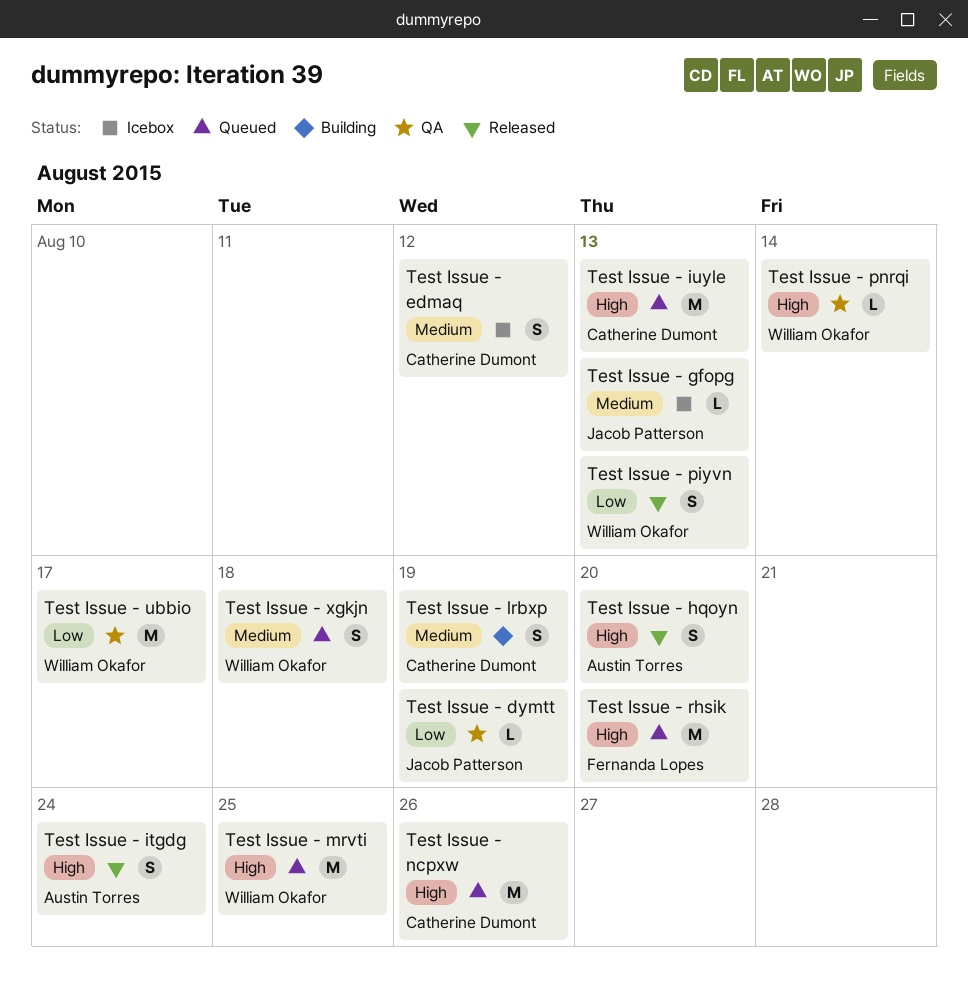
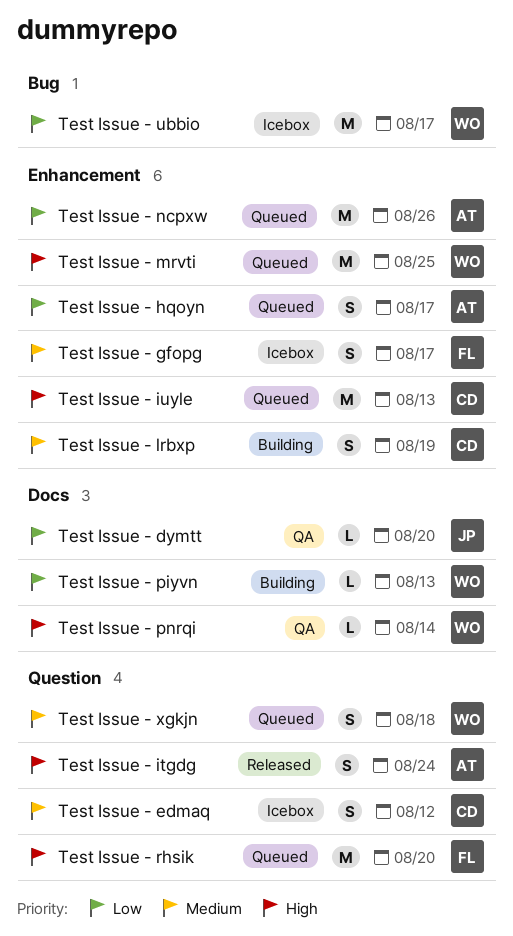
Test Issue - dymtt, due: Aug 19 -> Aug 20
Test Issue - gfopg, owner: Jacob Patterson -> Fernanda Lopes
Test Issue - gfopg, estimate: L -> S
Test Issue - gfopg, due: Aug 13 -> Aug 17
Test Issue - hqoyn, status: Released -> Queued
Test Issue - hqoyn, priority: High -> Low
Test Issue - hqoyn, due: Aug 20 -> Aug 17
Test Issue - ncpxw, owner: Catherine Dumont -> Austin Torres
Test Issue - ncpxw, priority: High -> Low
Test Issue - piyvn, status: Released -> Building
Test Issue - piyvn, estimate: S -> L
Test Issue - ubbio, status: QA -> Icebox

